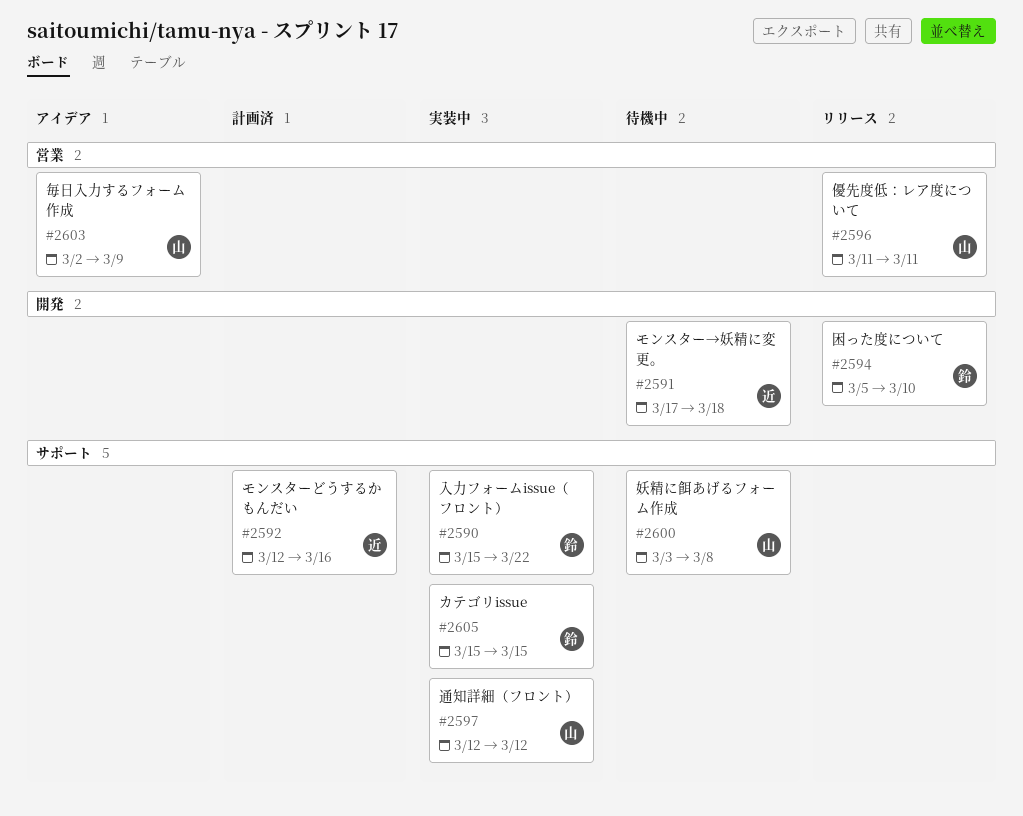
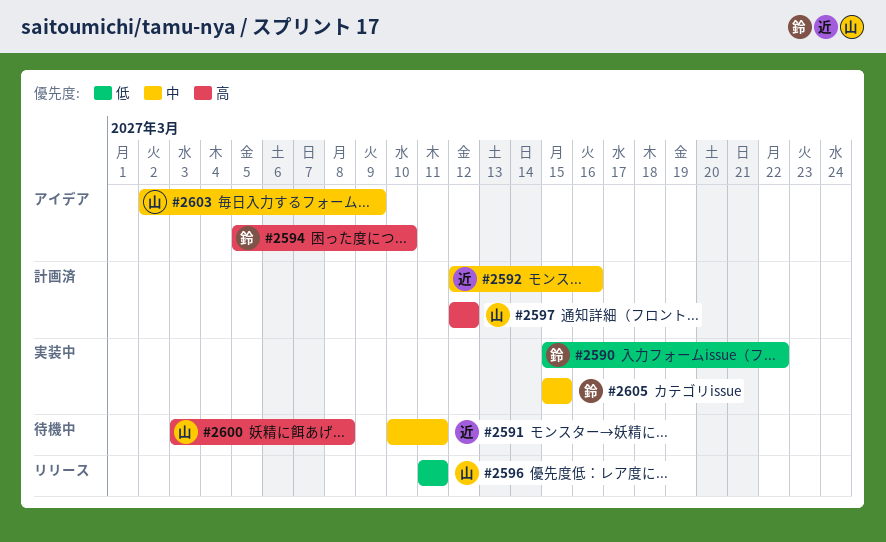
#2591, start: Mar 17 -> Mar 10
#2591, due: Mar 18 -> Mar 11
#2594, status: リリース -> アイデア
#2597, status: 実装中 -> 計画済

